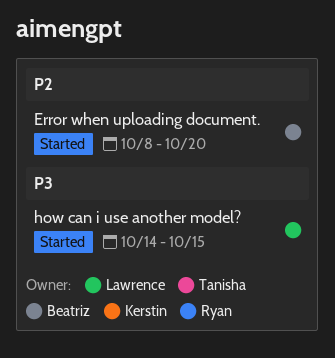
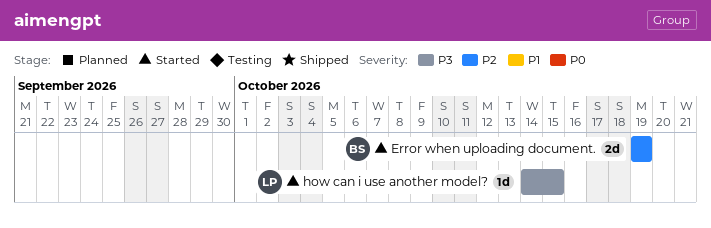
Error when uploading document., start: Oct 8 -> Oct 19
Error when uploading document., due: Oct 20 -> Oct 19

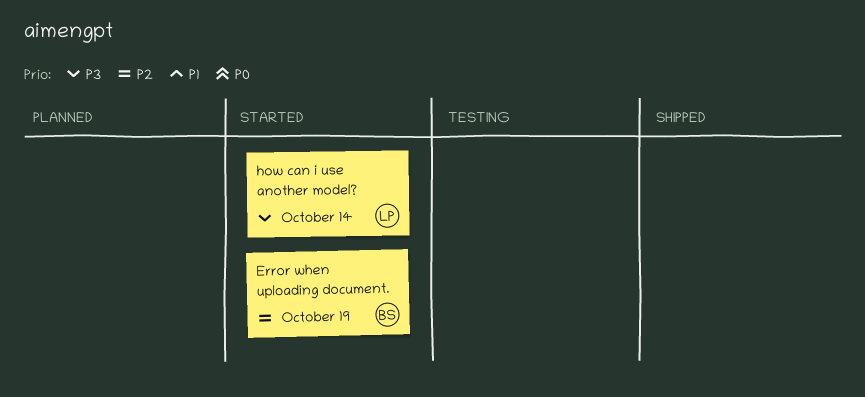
how can i use another model?, due: Oct 15 -> Oct 14

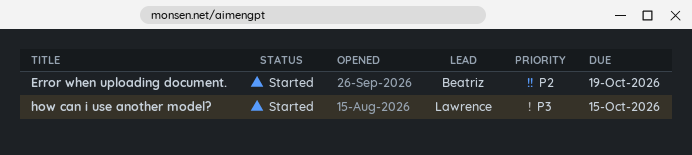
how can i use another model?, due: Oct 14 -> Oct 15

